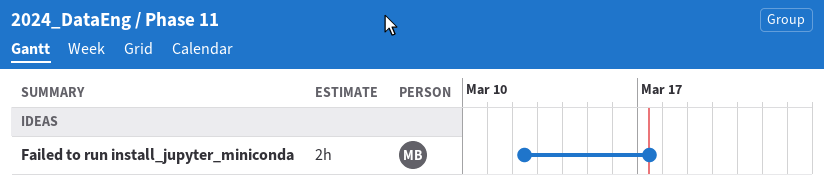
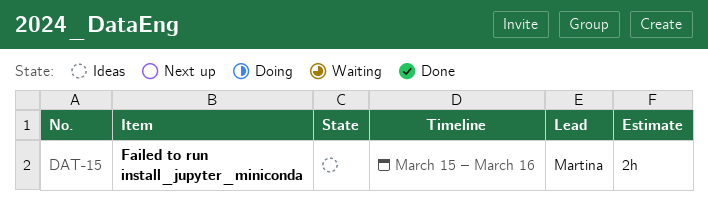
Failed to run install_jupyter_miniconda, start: Mar 12 -> Mar 15
Failed to run install_jupyter_miniconda, due: Mar 17 -> Mar 16

